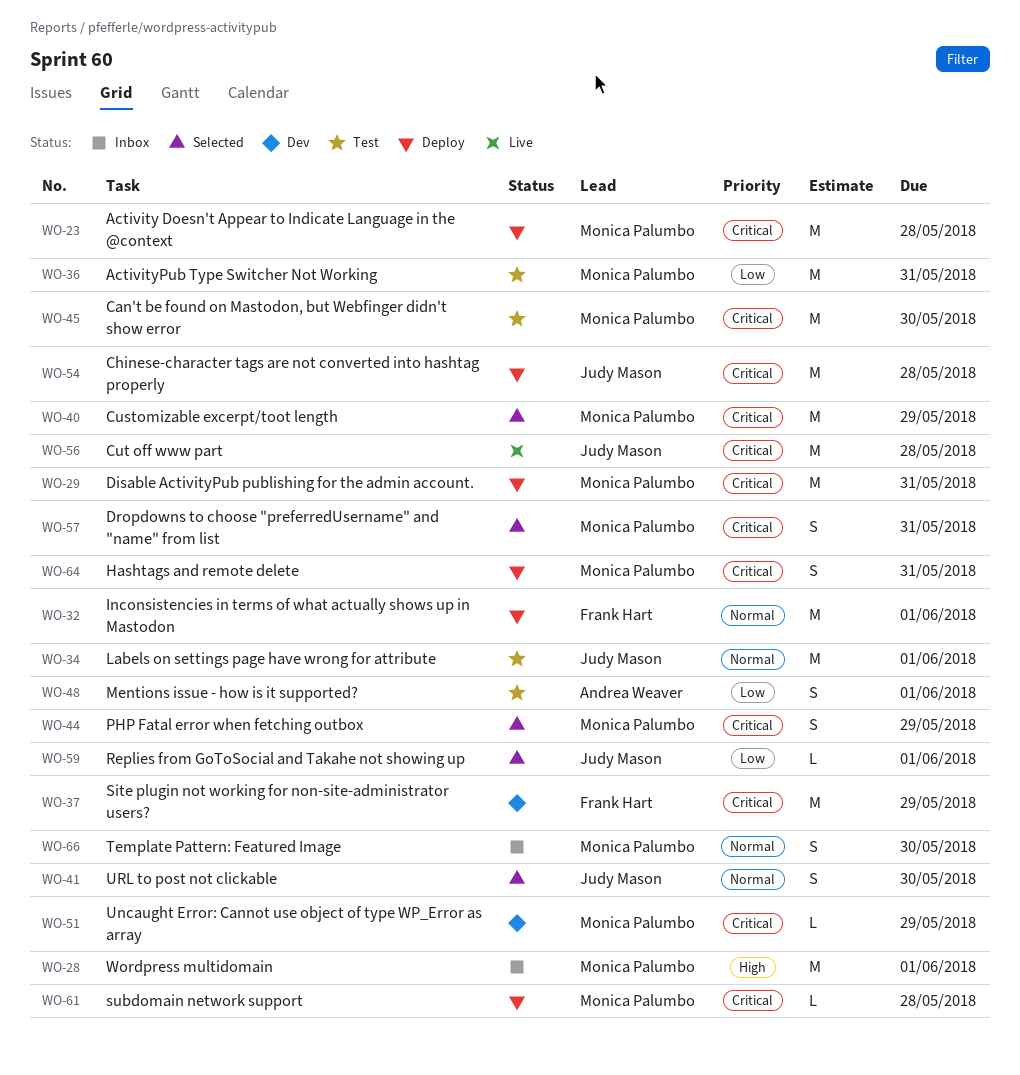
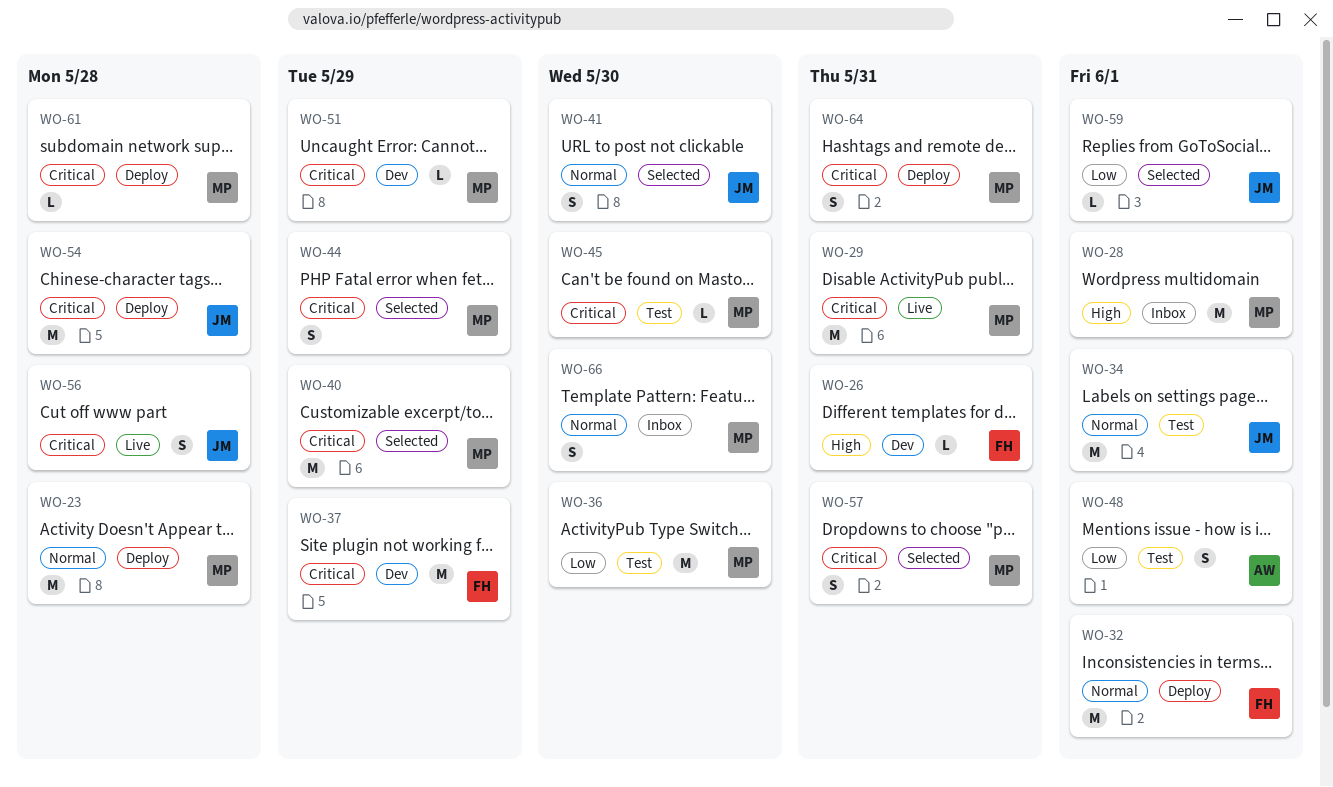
WO-23, priority: Critical -> Normal
WO-26: none -> present
WO-29, status: Deploy -> Live
WO-36, due: May 31 -> May 30
WO-45, estimate: M -> L
WO-56, estimate: M -> S

